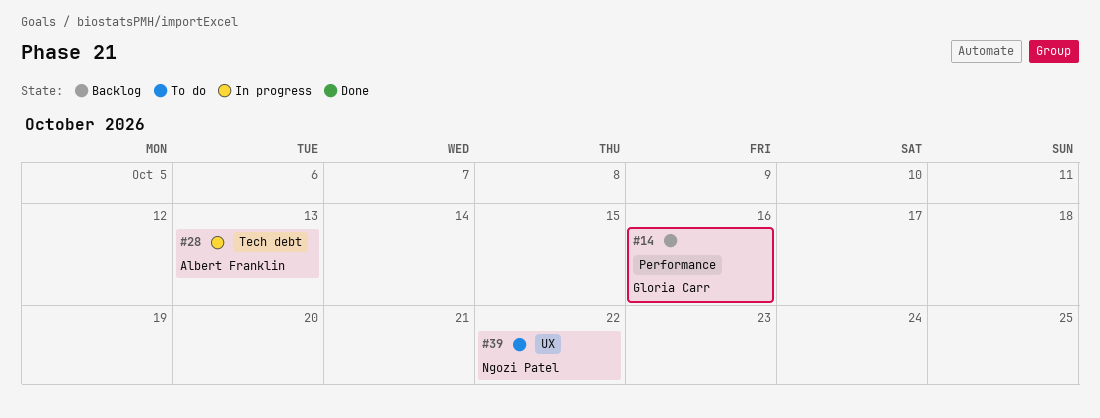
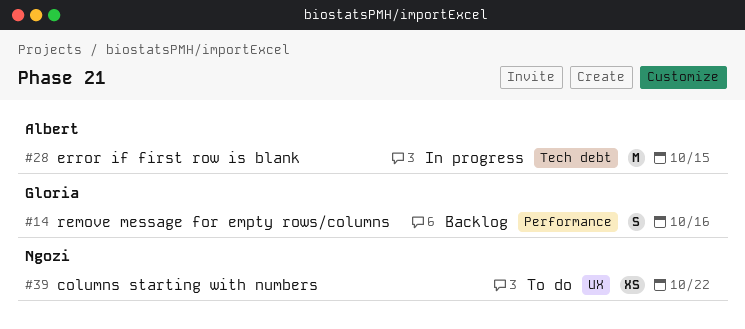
#28, due: Oct 13 -> Oct 15

